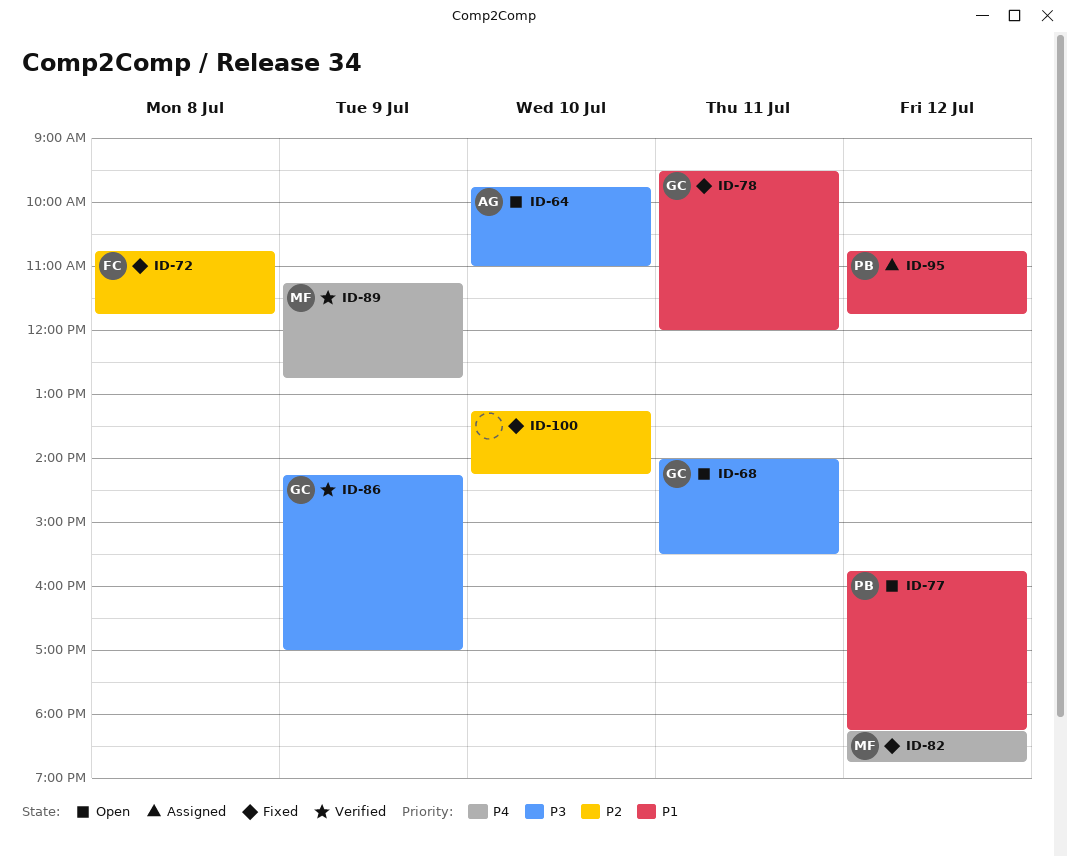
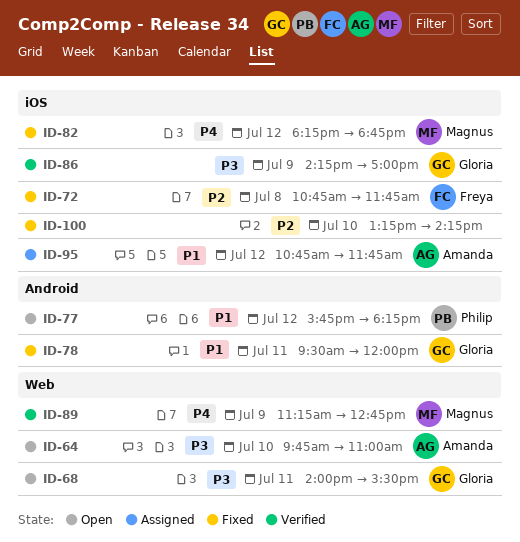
ID-95, owner: Philip -> Amanda

